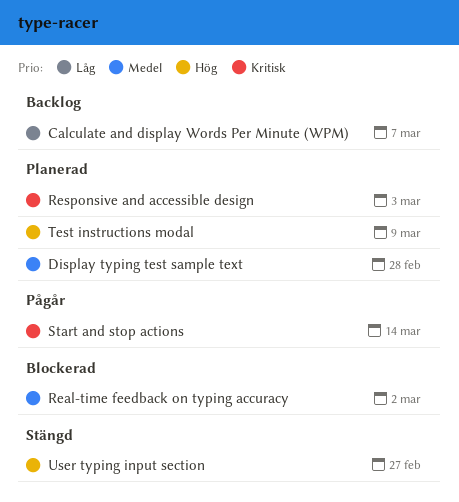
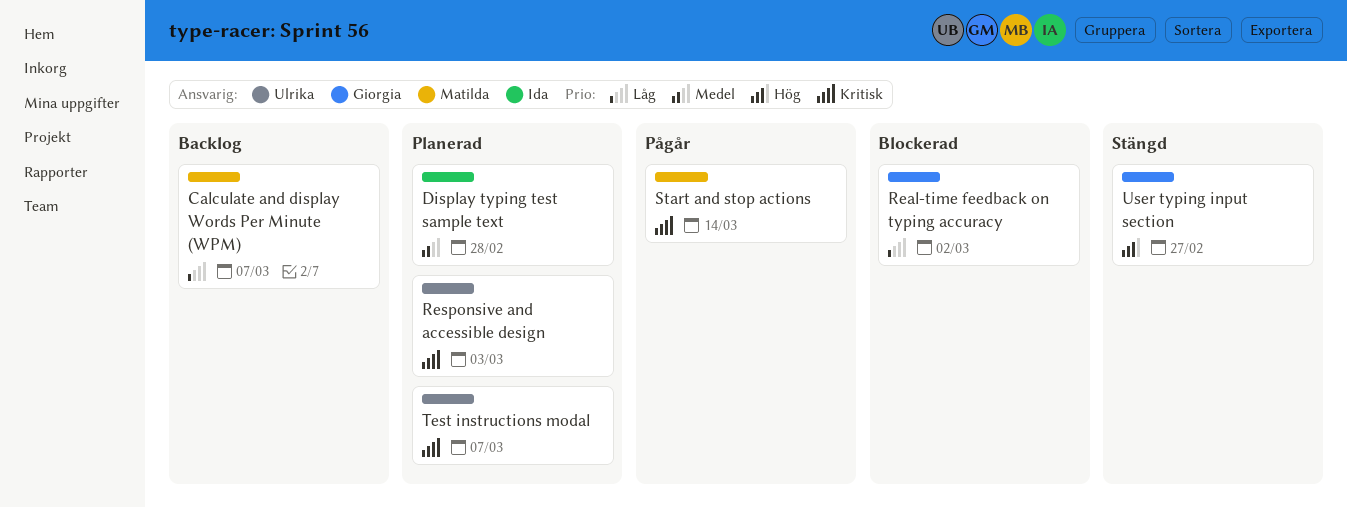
Real-time feedback on typing accuracy, priority: Medel -> Låg
Test instructions modal, priority: Hög -> Kritisk
Test instructions modal, due: Mar 9 -> Mar 7

